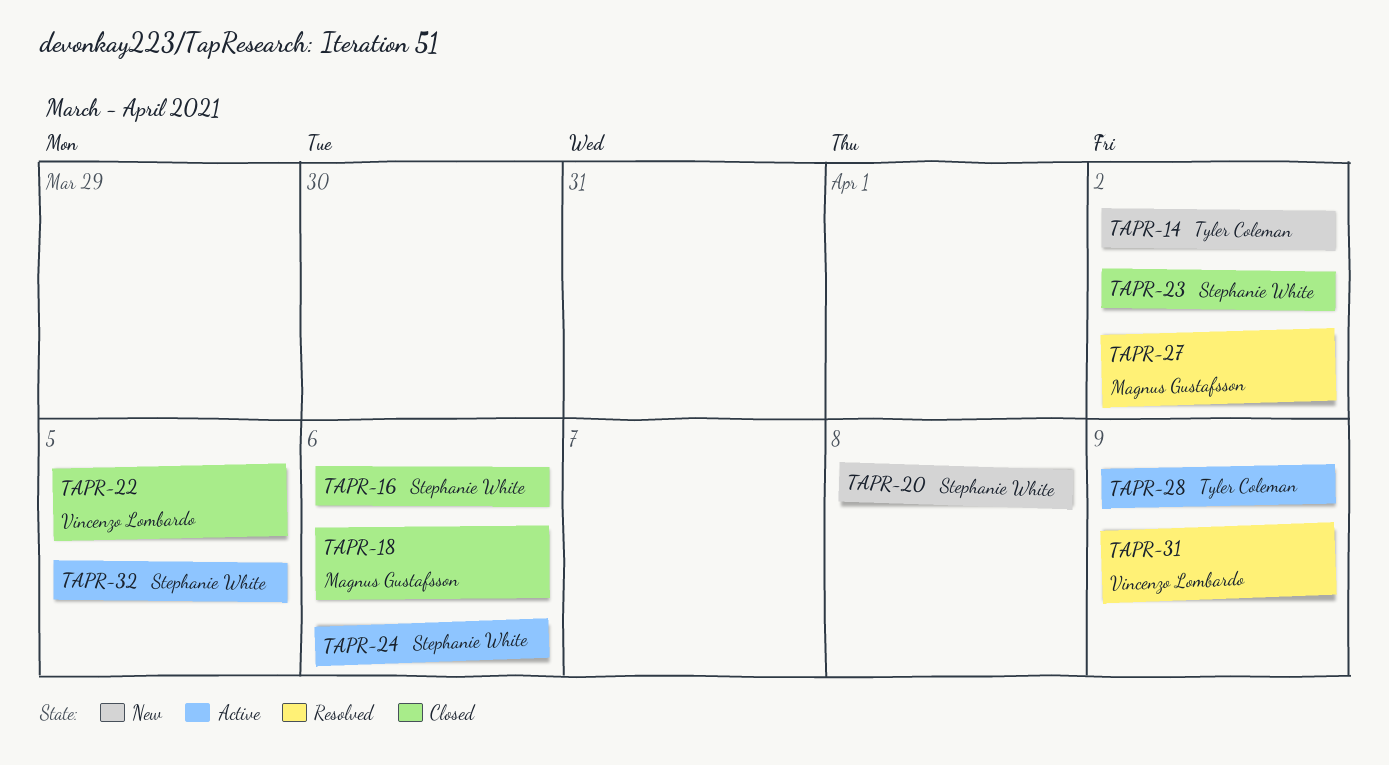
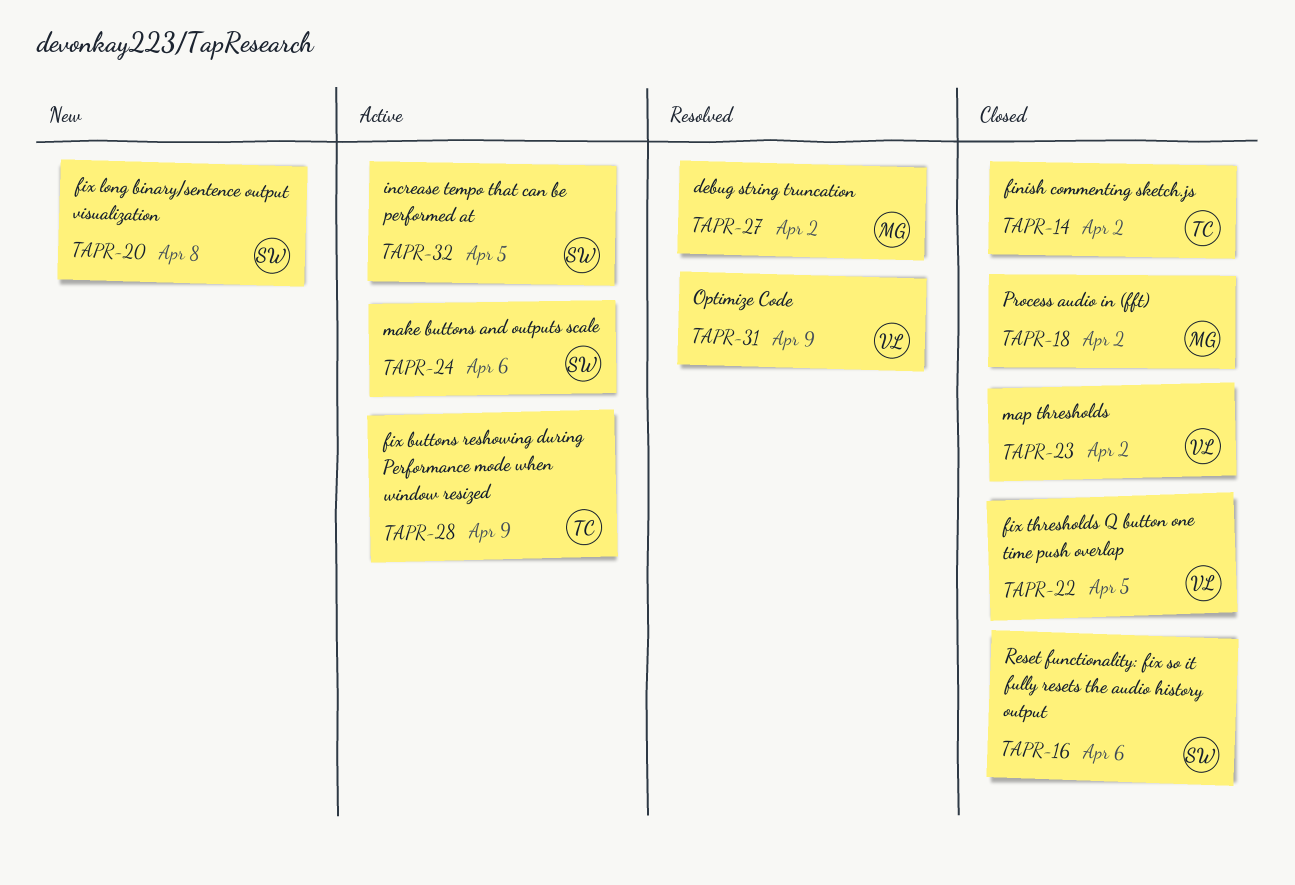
TAPR-14, status: New -> Closed
TAPR-18, due: Apr 6 -> Apr 2
TAPR-23, owner: Stephanie White -> Vincenzo Lombardo

